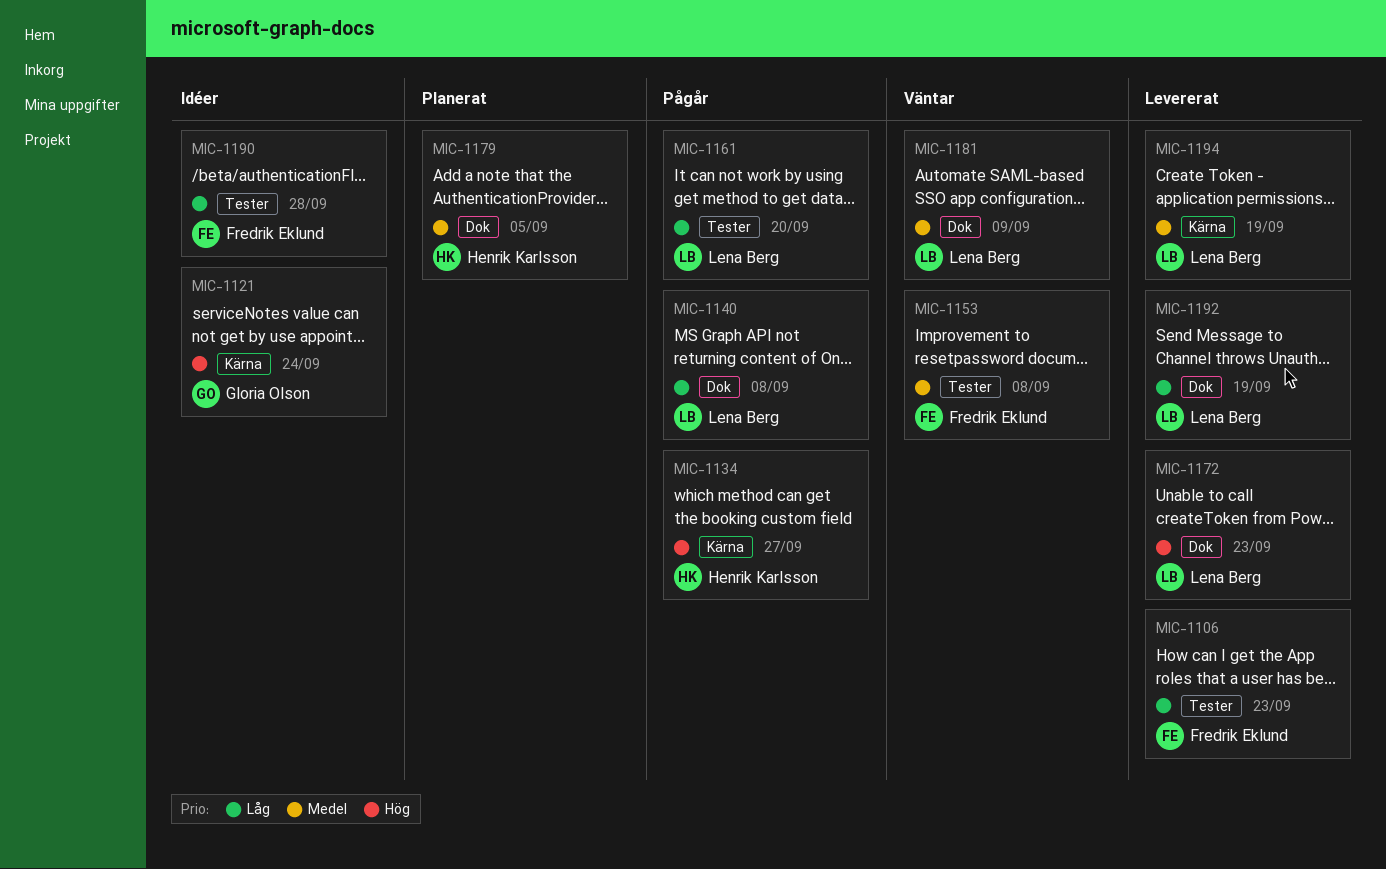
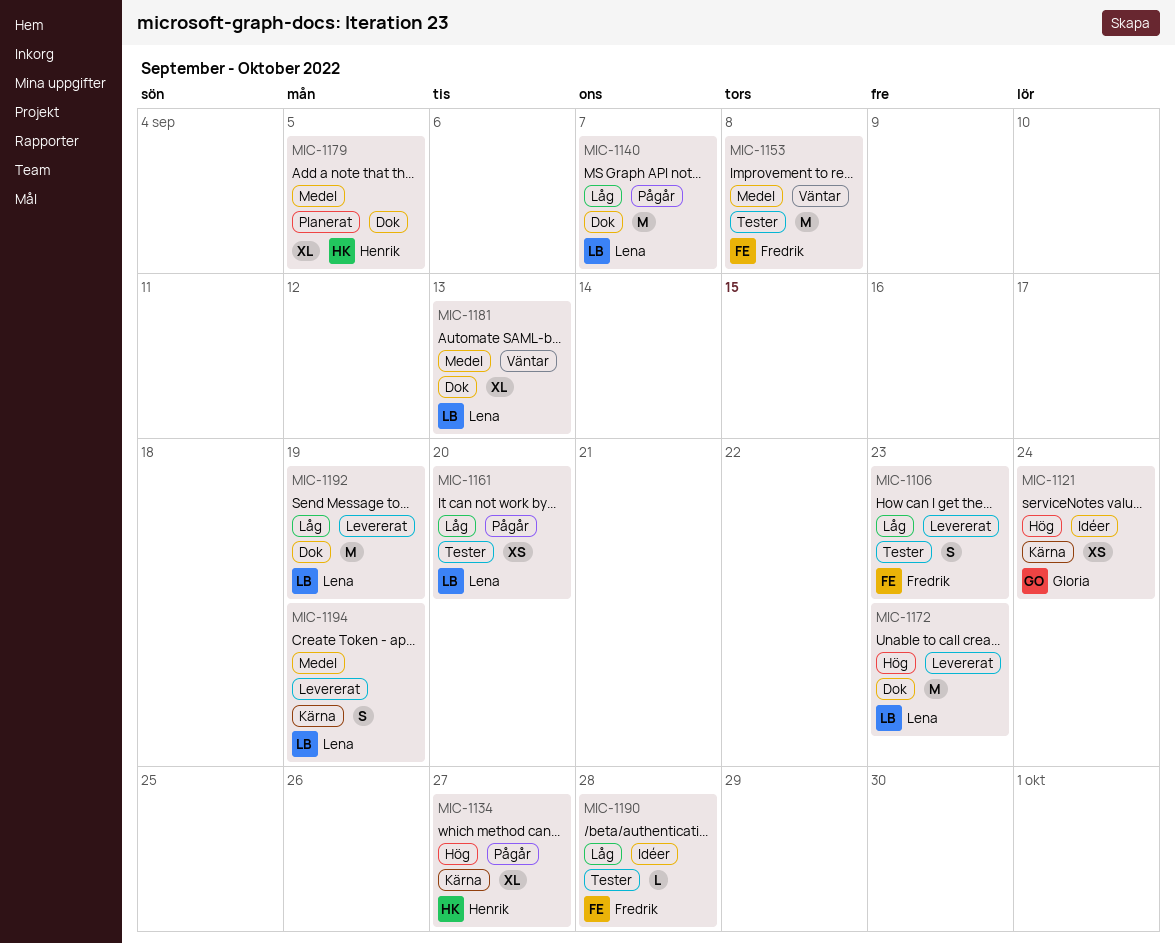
MIC-1140, due: Sep 8 -> Sep 7
MIC-1181, due: Sep 9 -> Sep 13

